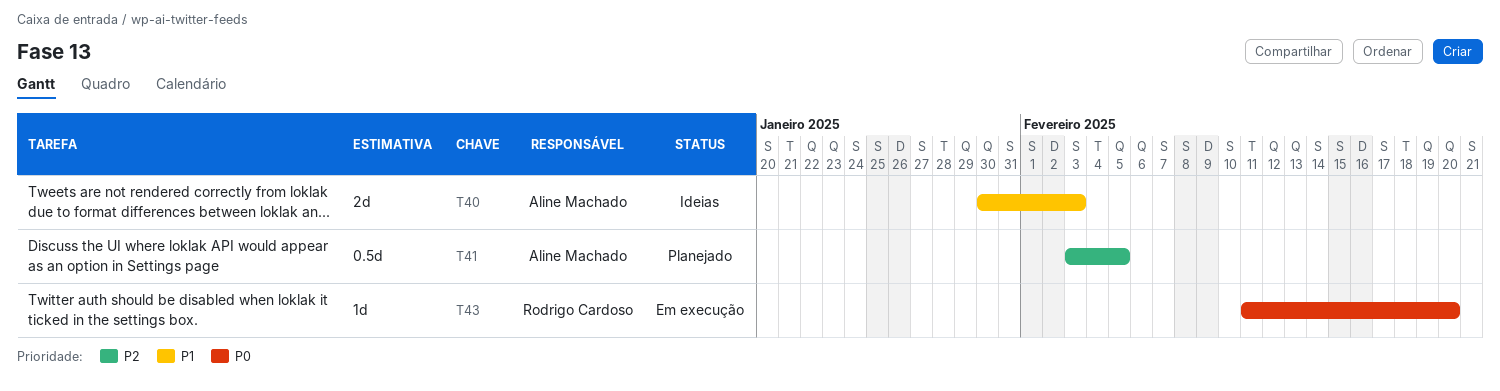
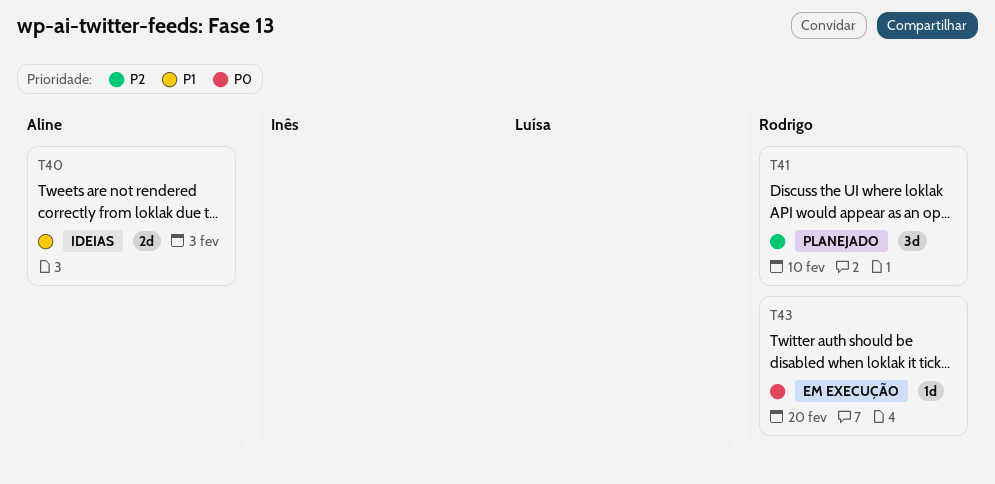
T41, owner: Aline Machado -> Rodrigo Cardoso
T41, estimate: 0.5d -> 3d
T41, due: Feb 5 -> Feb 10

